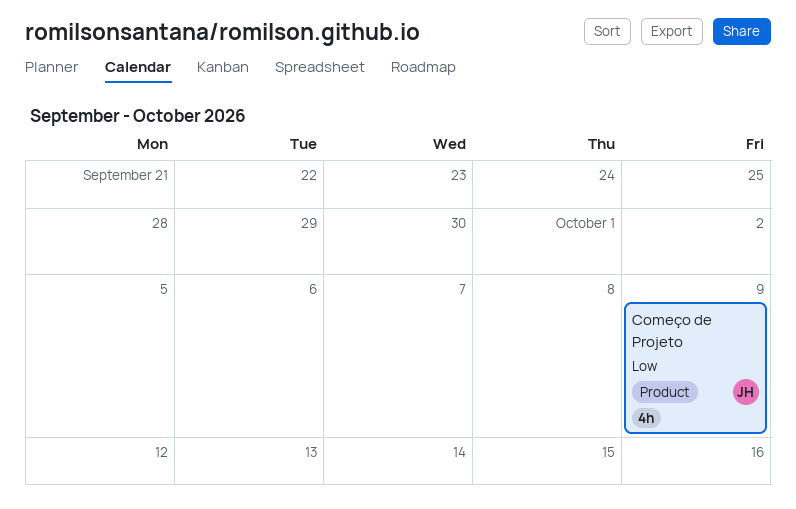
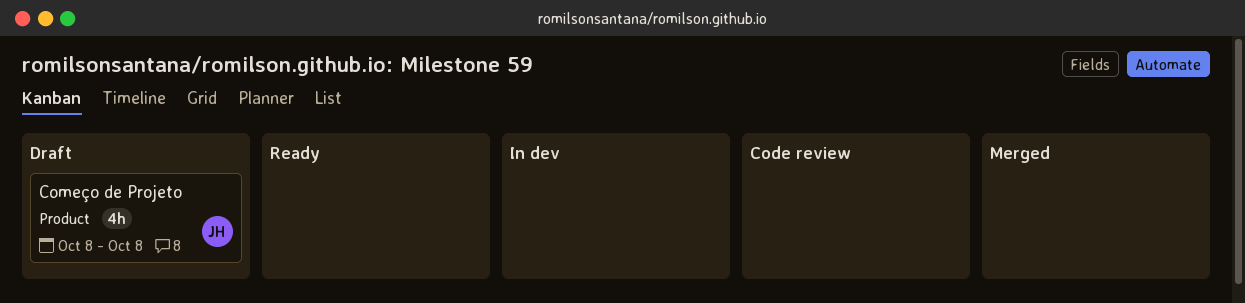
Começo de Projeto, due: Oct 9 -> Oct 8

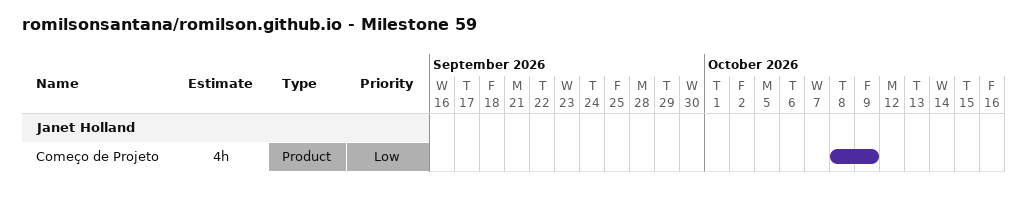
Começo de Projeto, due: Oct 8 -> Oct 9

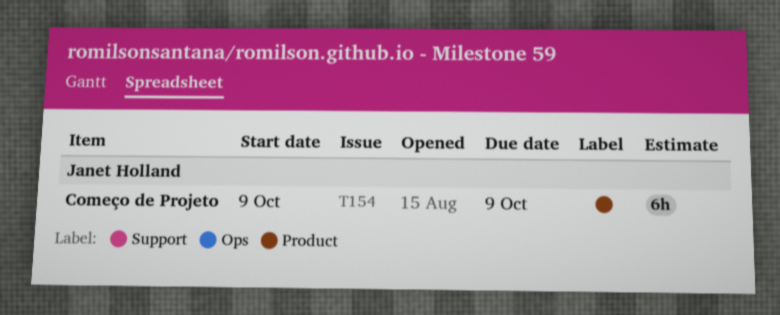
Começo de Projeto, estimate: 4h -> 6h
Começo de Projeto, start: Oct 8 -> Oct 9

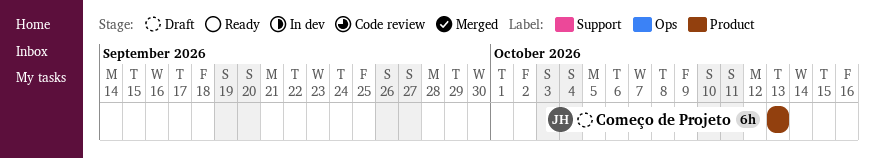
Começo de Projeto, start: Oct 9 -> Oct 13
Começo de Projeto, due: Oct 9 -> Oct 13

